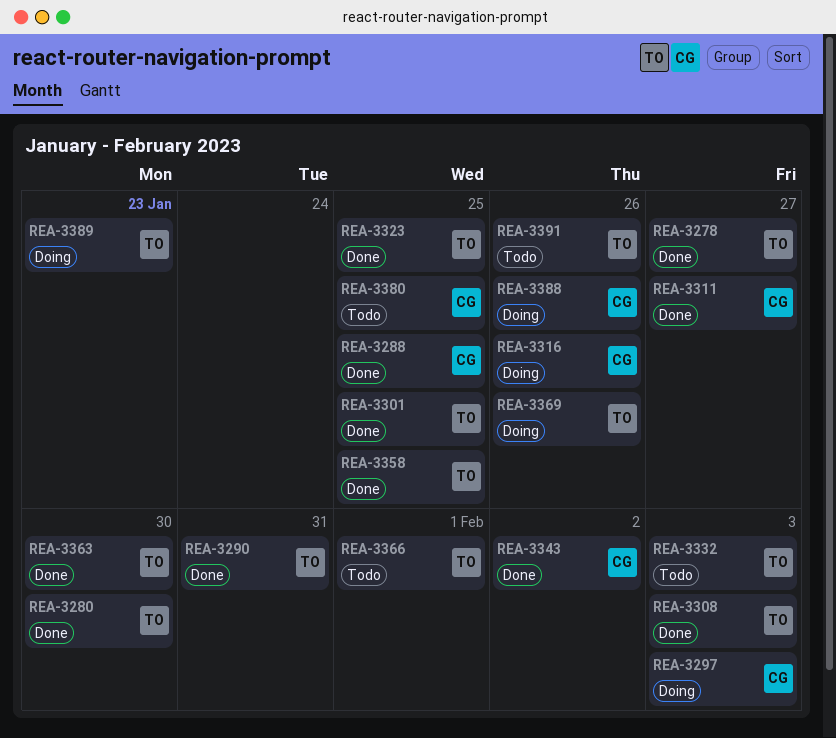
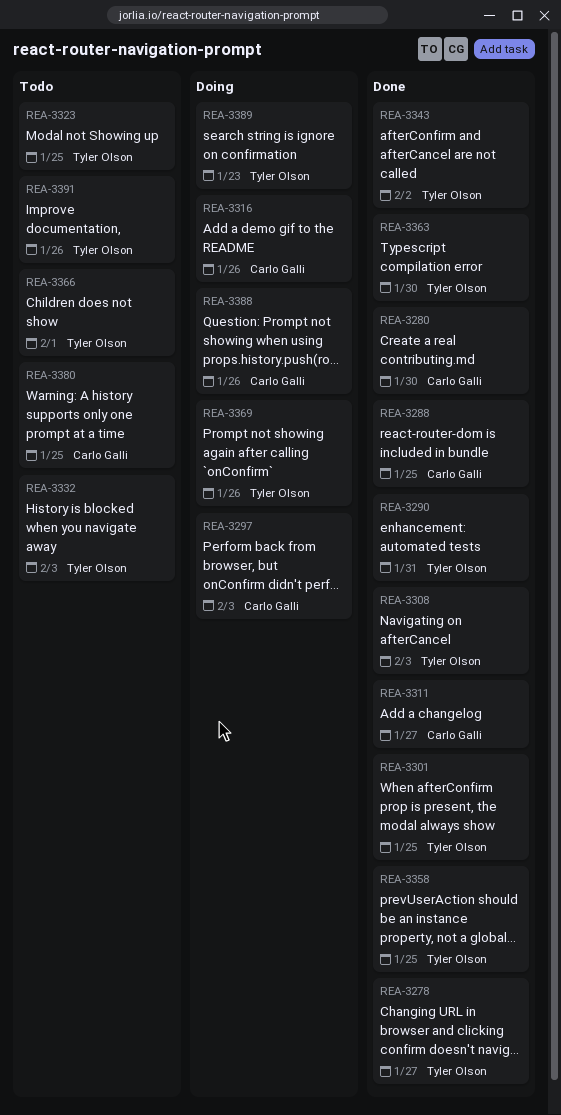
REA-3280, owner: Tyler Olson -> Carlo Galli
REA-3323, status: Done -> Todo
REA-3343, owner: Carlo Galli -> Tyler Olson

